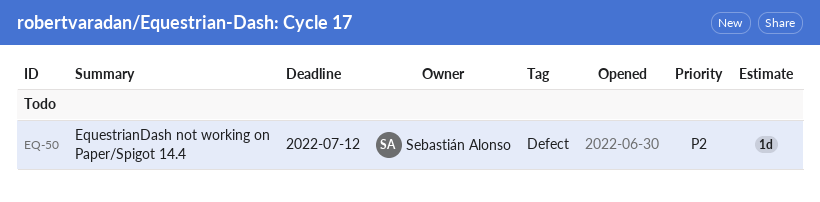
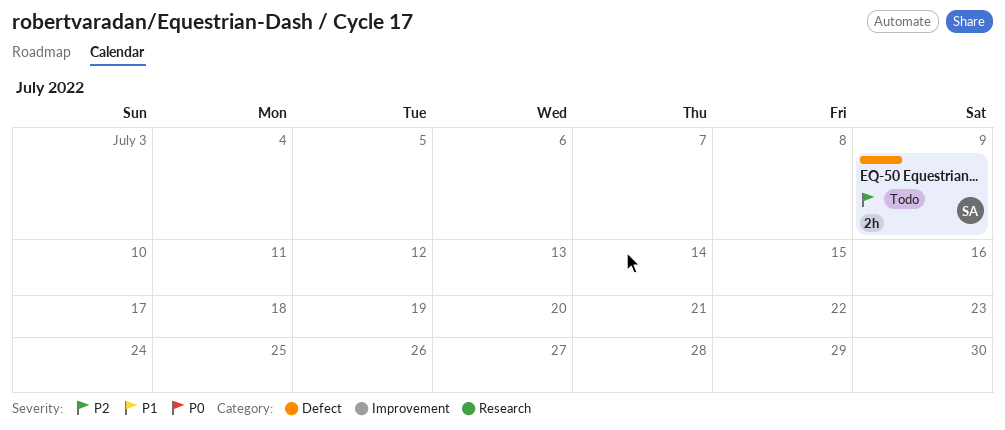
EQ-50, estimate: 1d -> 2h
EQ-50, due: Jul 12 -> Jul 9

